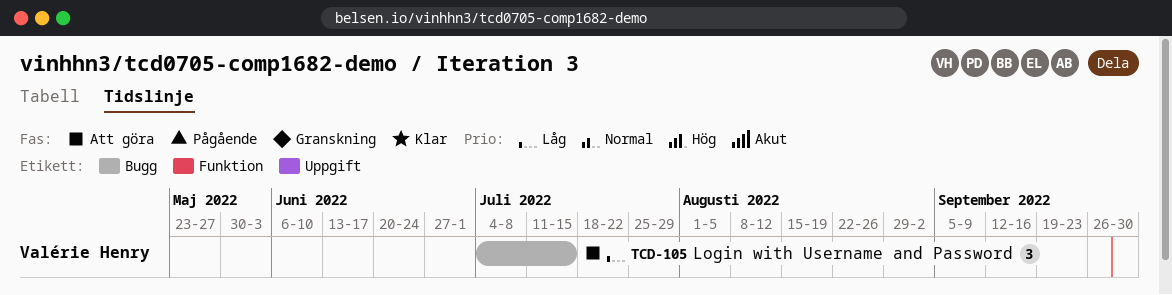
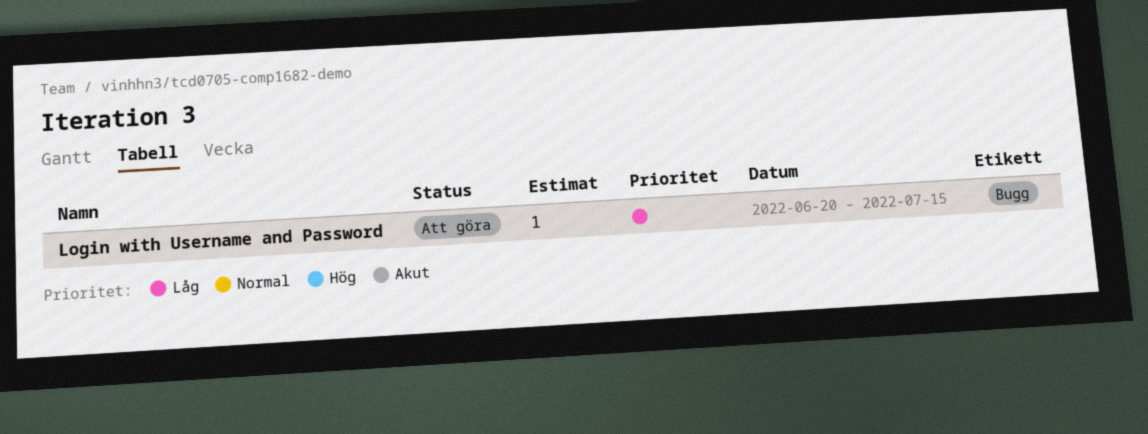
Login with Username and Password, estimate: 3 -> 1
Login with Username and Password, start: Jul 4 -> Jun 20

